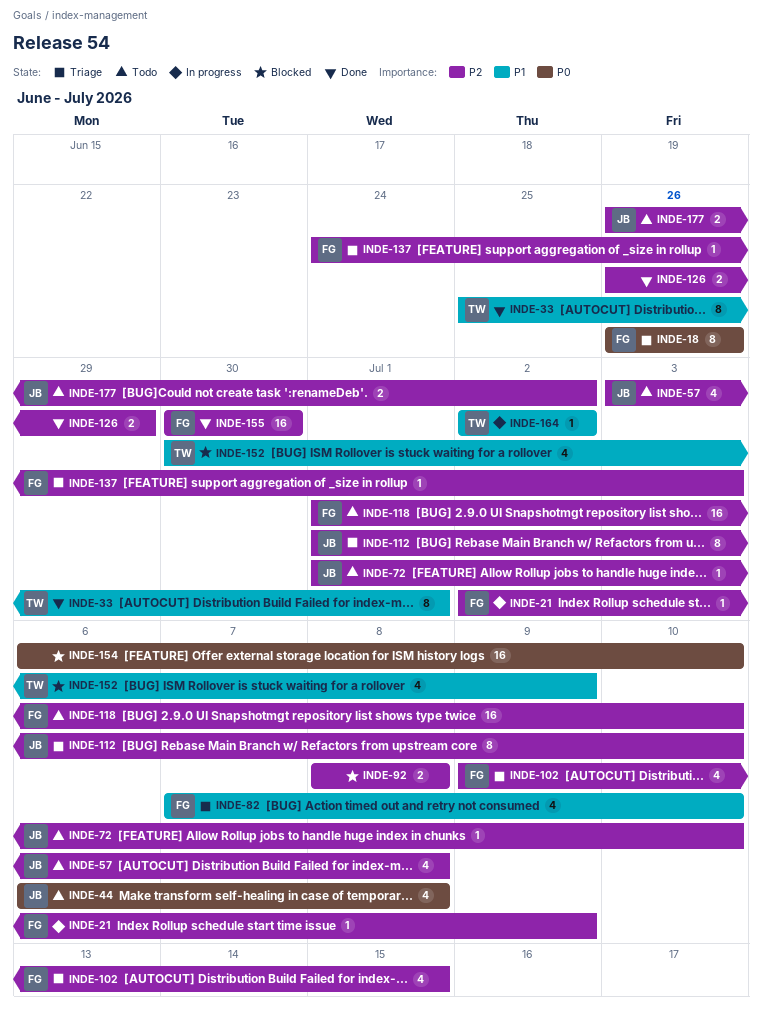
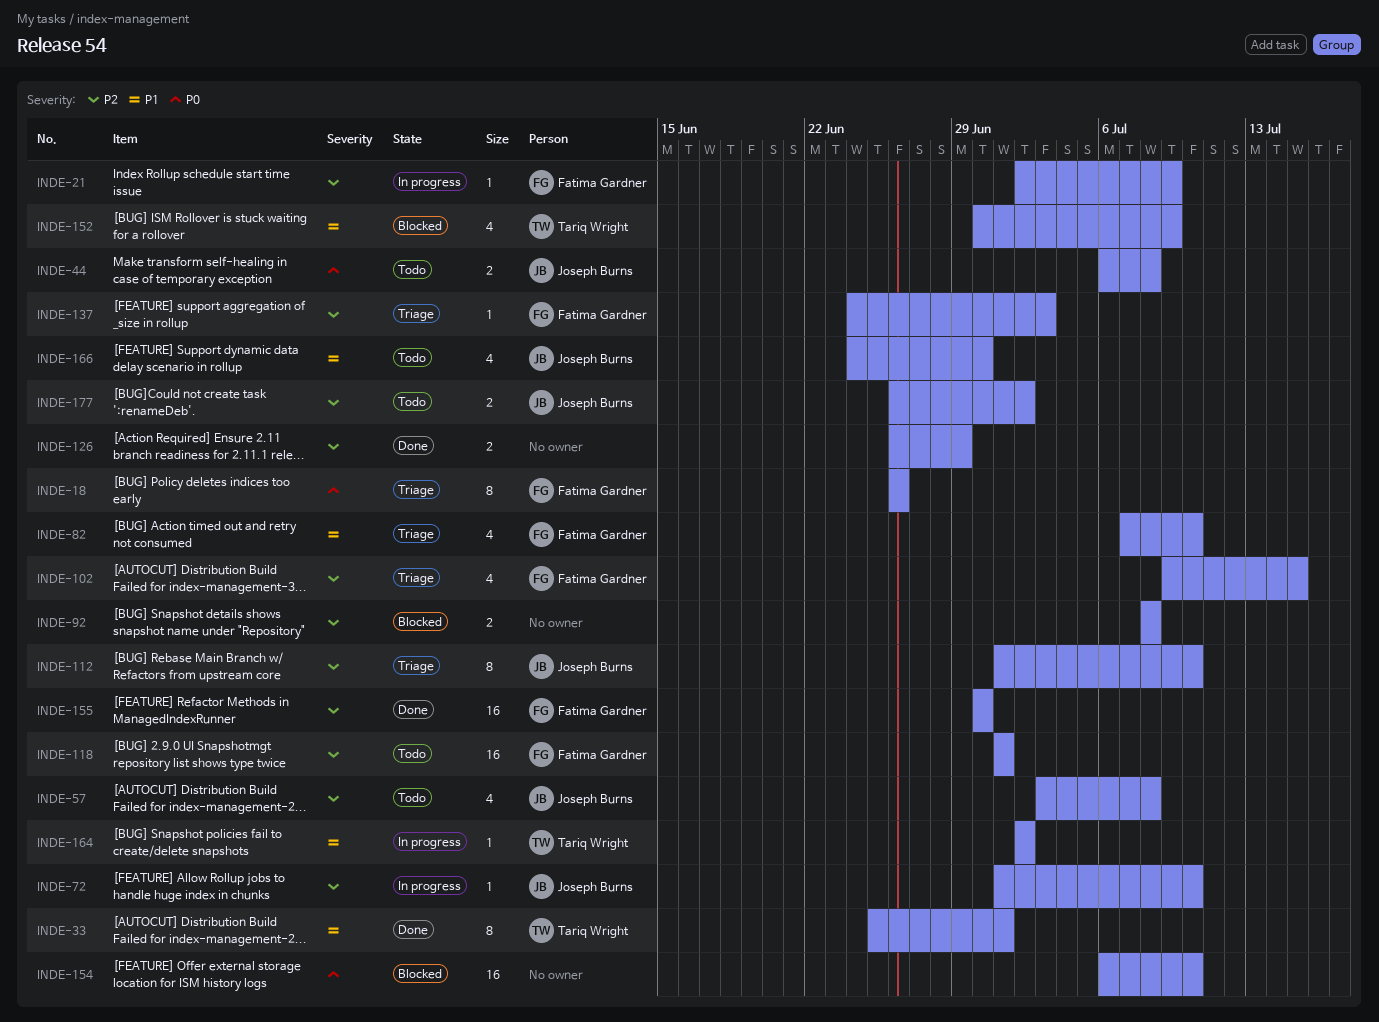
INDE-44, estimate: 4 -> 2
INDE-72, status: Todo -> In progress
INDE-118, due: Jul 10 -> Jul 1
INDE-166: none -> present

